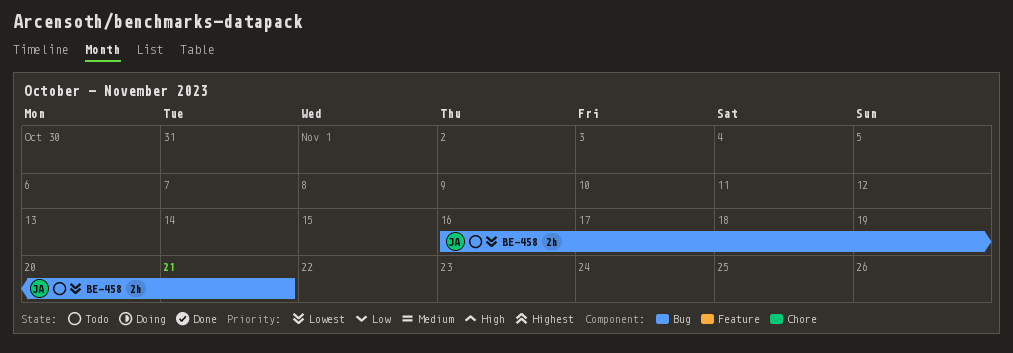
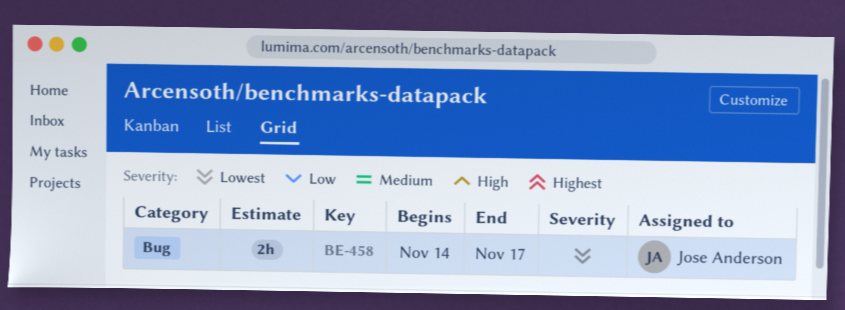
BE-458, start: Nov 16 -> Nov 14
BE-458, due: Nov 21 -> Nov 17

